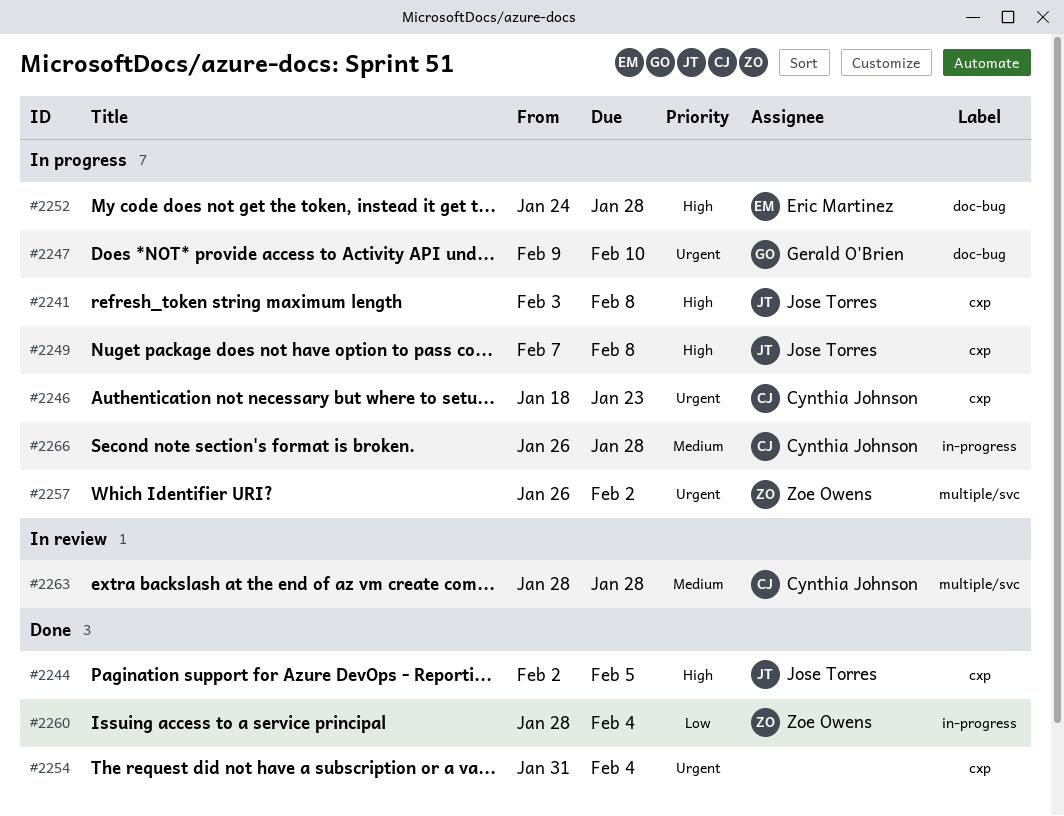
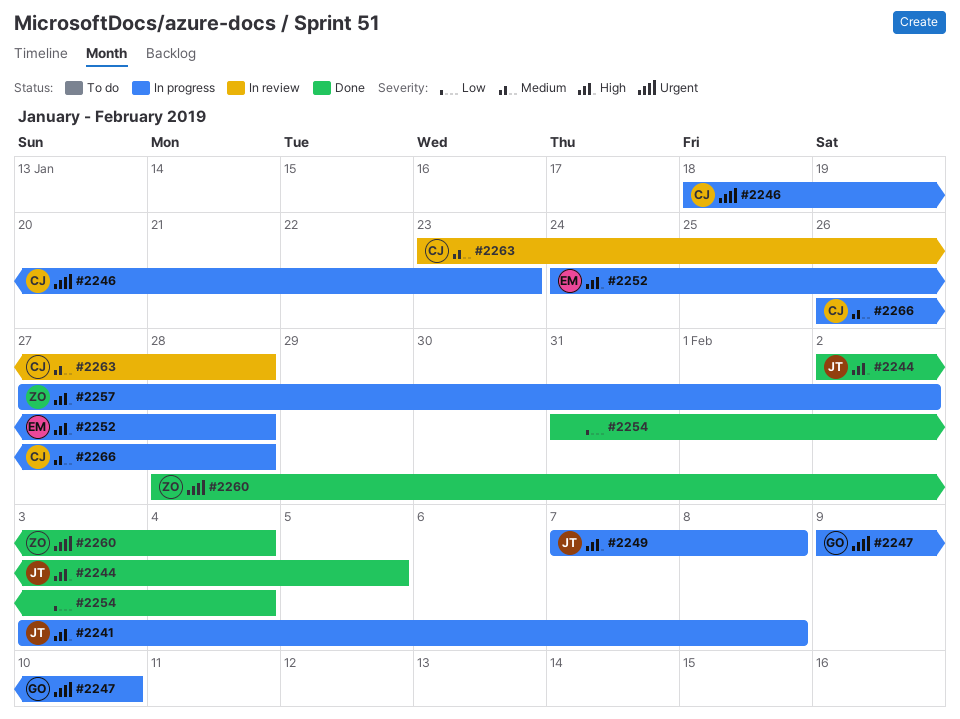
#2254, priority: Urgent -> Low
#2257, priority: Urgent -> High
#2257, start: Jan 26 -> Jan 27
#2260, priority: Low -> Urgent
#2263, start: Jan 28 -> Jan 23

